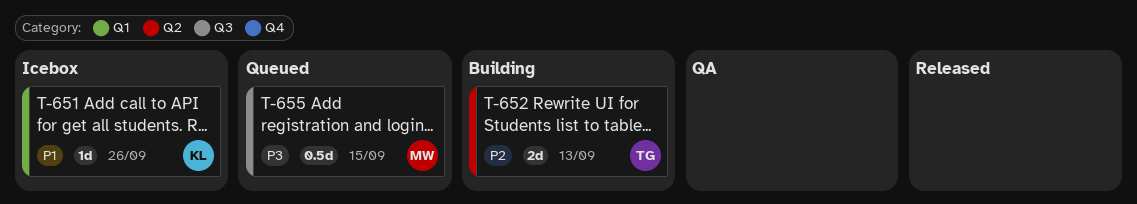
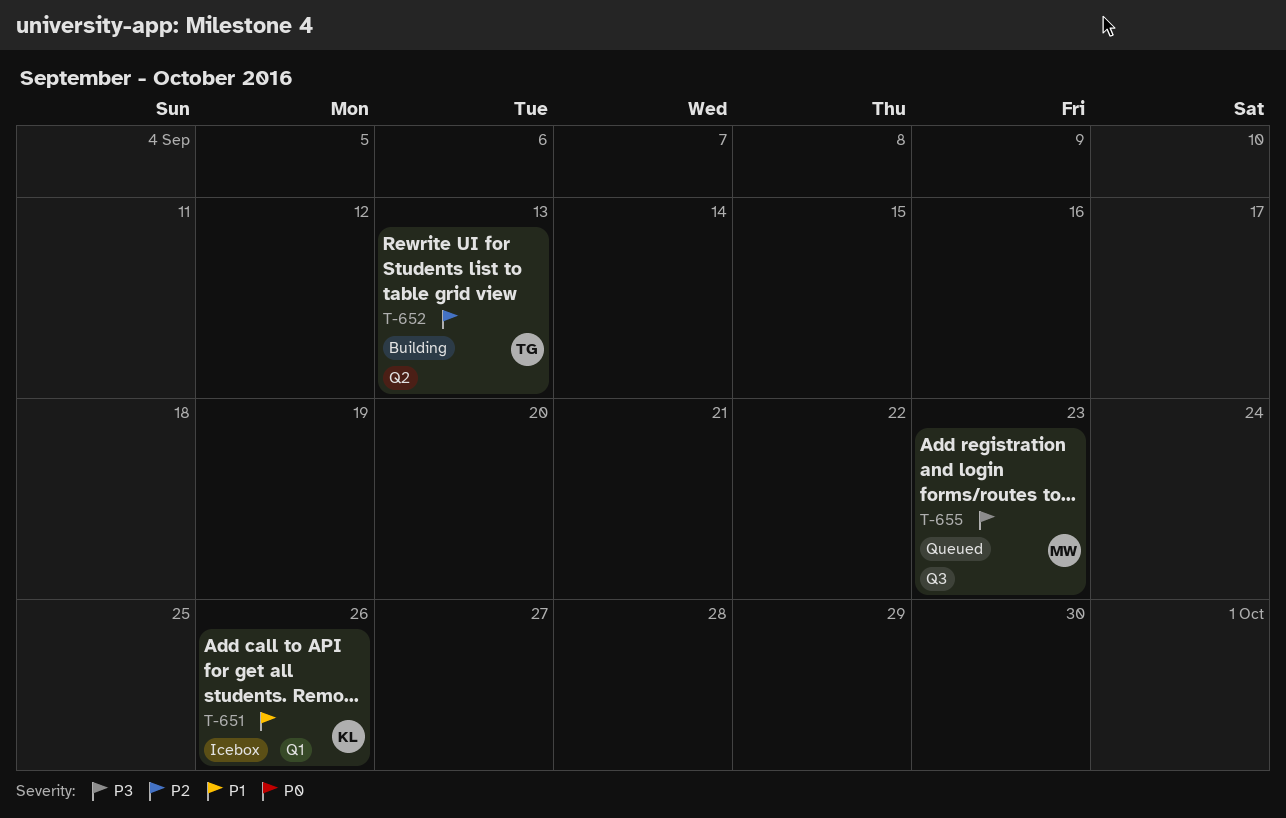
T-655, due: Sep 15 -> Sep 23

